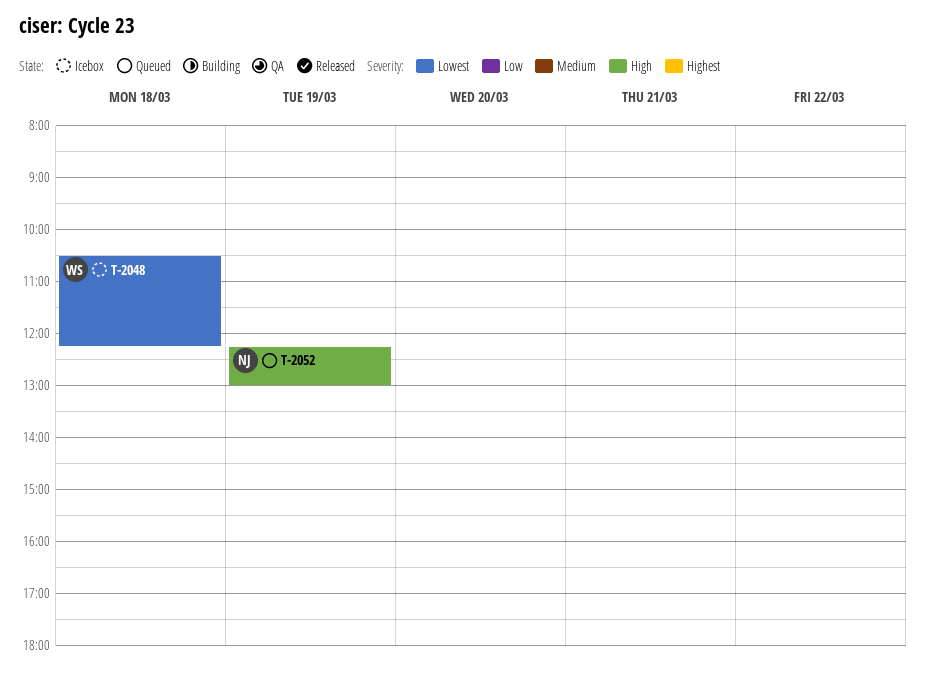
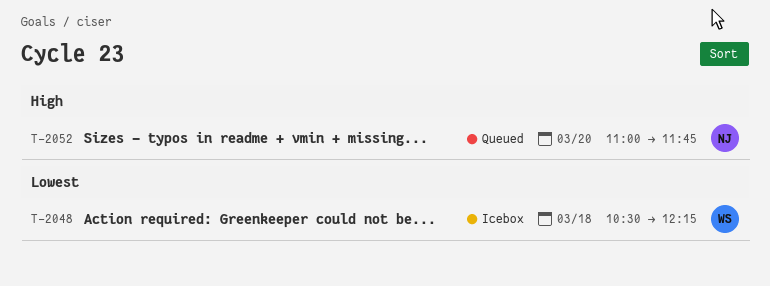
T-2052, day: Mar 19 -> Mar 20
T-2052, begins: 12:15 -> 11:00
T-2052, ends: 13:00 -> 11:45

